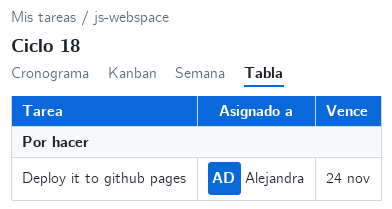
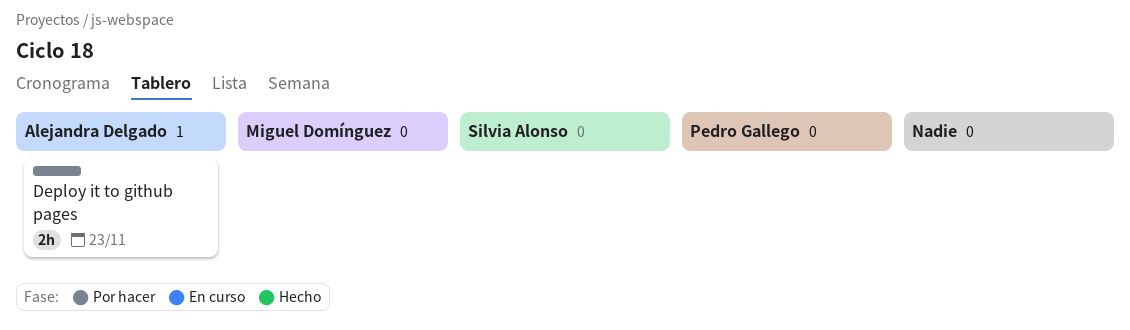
Deploy it to github pages, due: Nov 24 -> Nov 23

